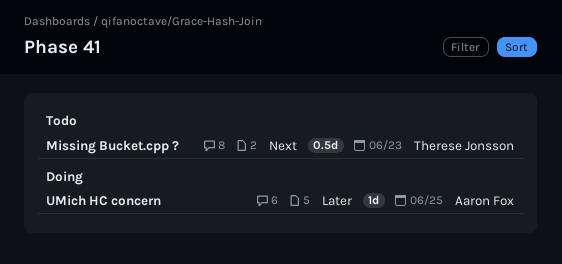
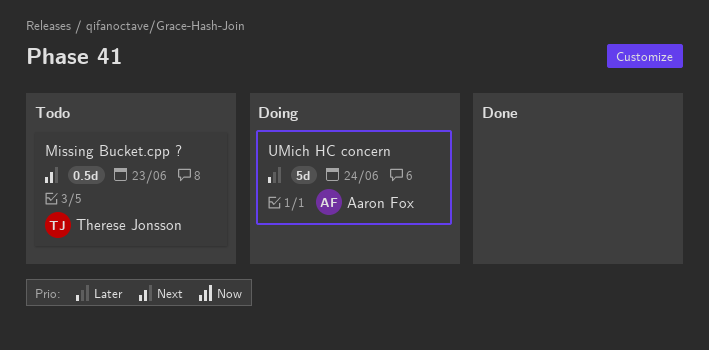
UMich HC concern, estimate: 1d -> 5d
UMich HC concern, due: Jun 25 -> Jun 24

